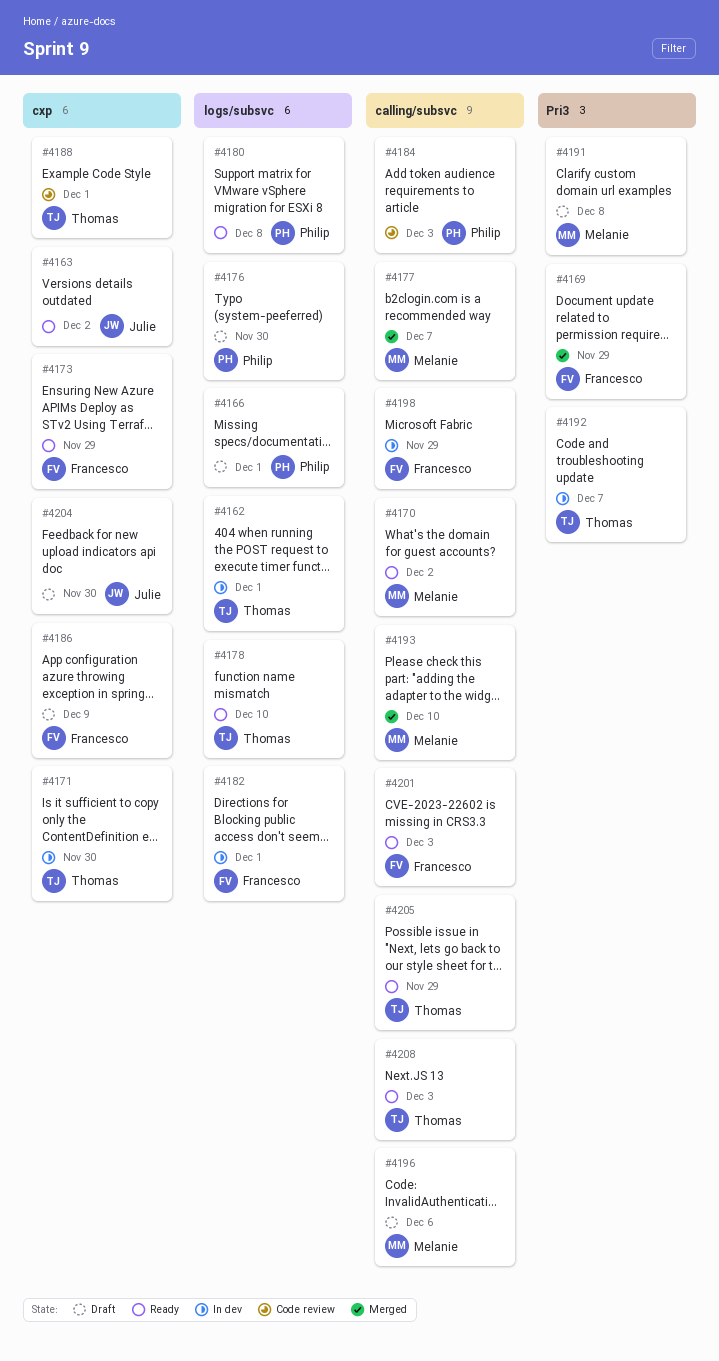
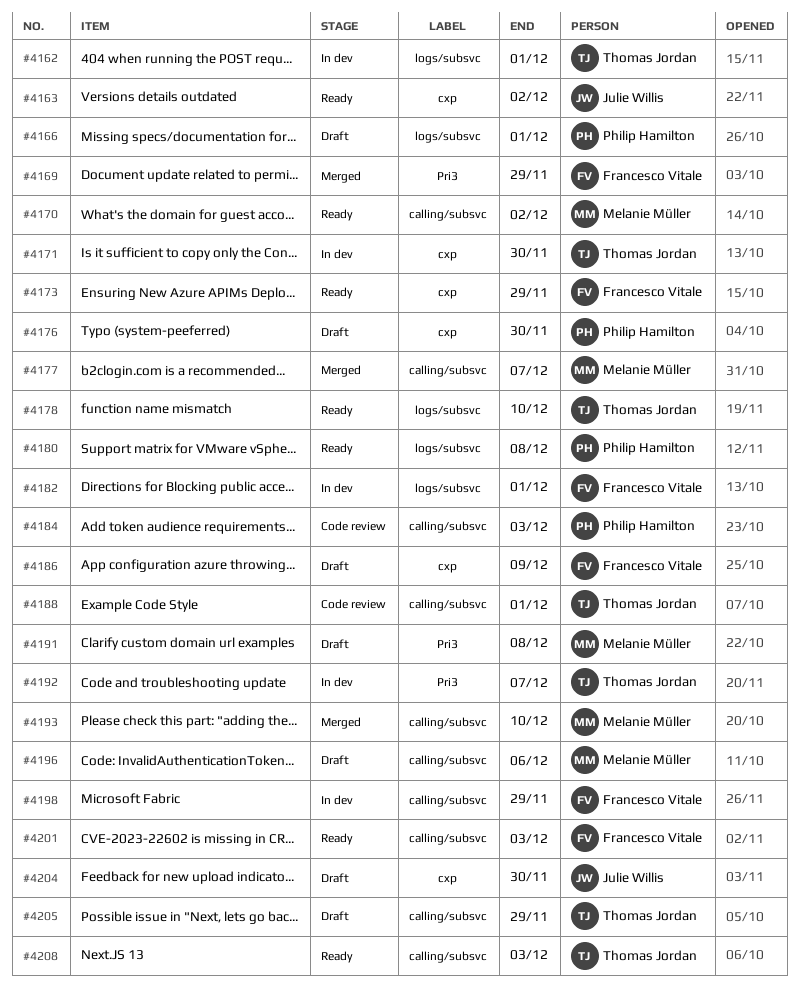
#4176, label: logs/subsvc -> cxp
#4188, label: cxp -> calling/subsvc
#4205, status: Ready -> Draft

